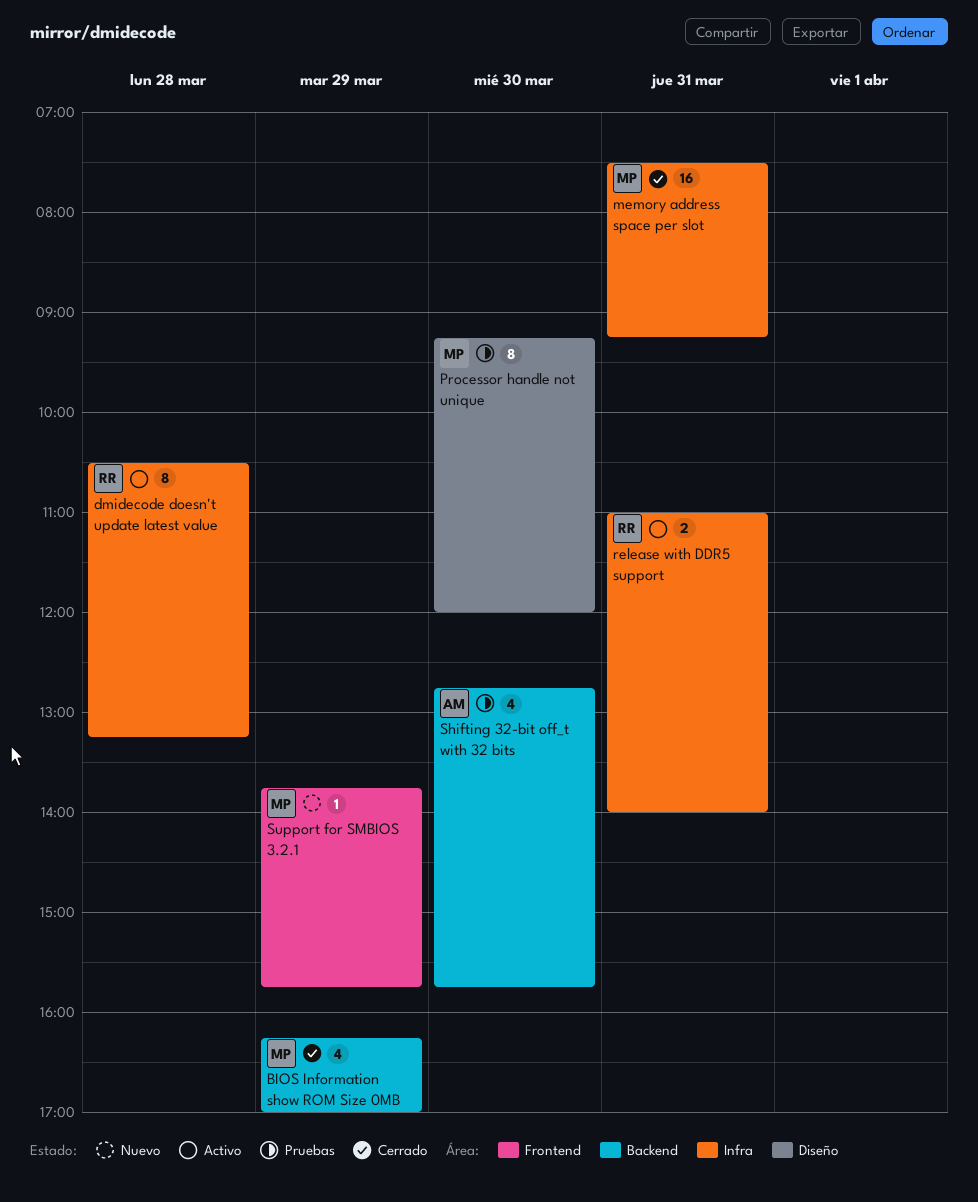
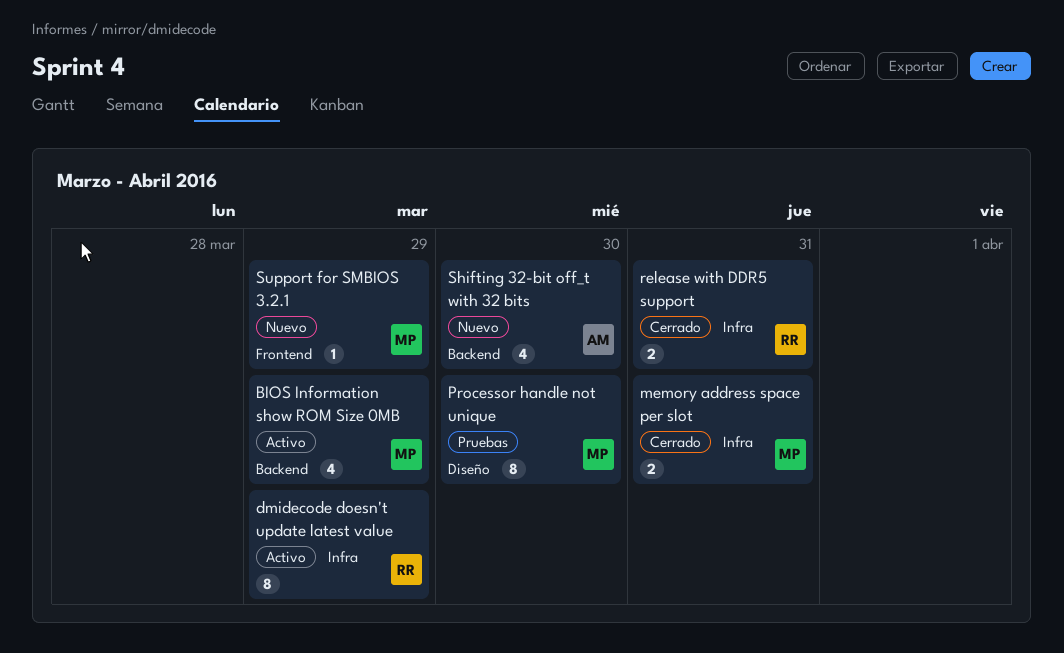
BIOS Information show ROM Size 0MB, status: Cerrado -> Activo
dmidecode doesn't update latest value, day: Mar 28 -> Mar 29
memory address space per slot, estimate: 16 -> 2
release with DDR5 support, status: Activo -> Cerrado
Shifting 32-bit off_t with 32 bits, status: Pruebas -> Nuevo

